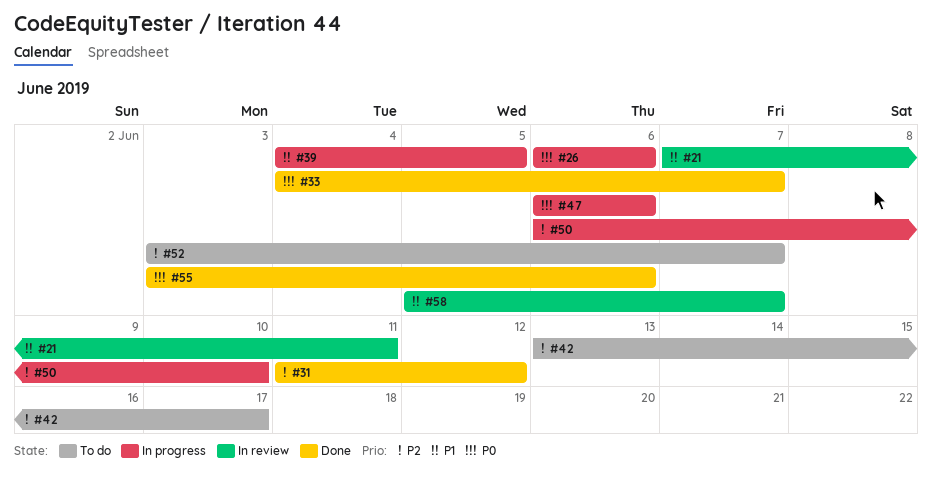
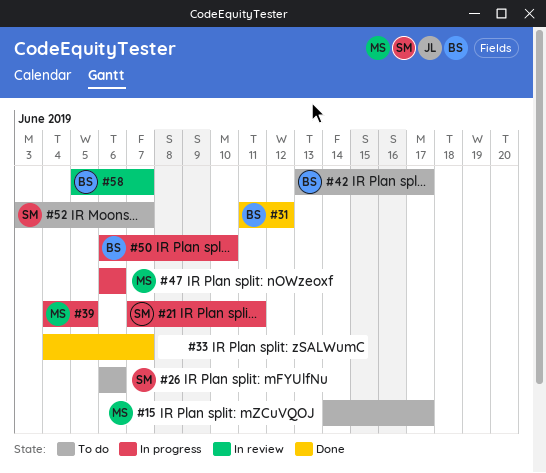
#15: none -> present
#21, status: In review -> In progress
#26, status: In progress -> To do
#55: present -> none

